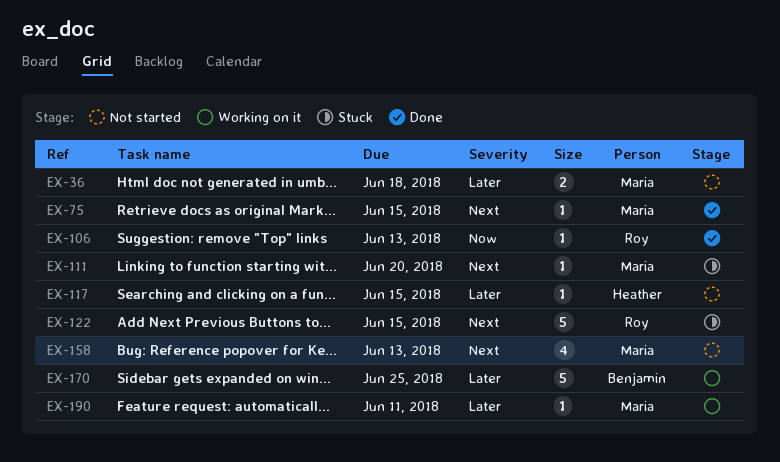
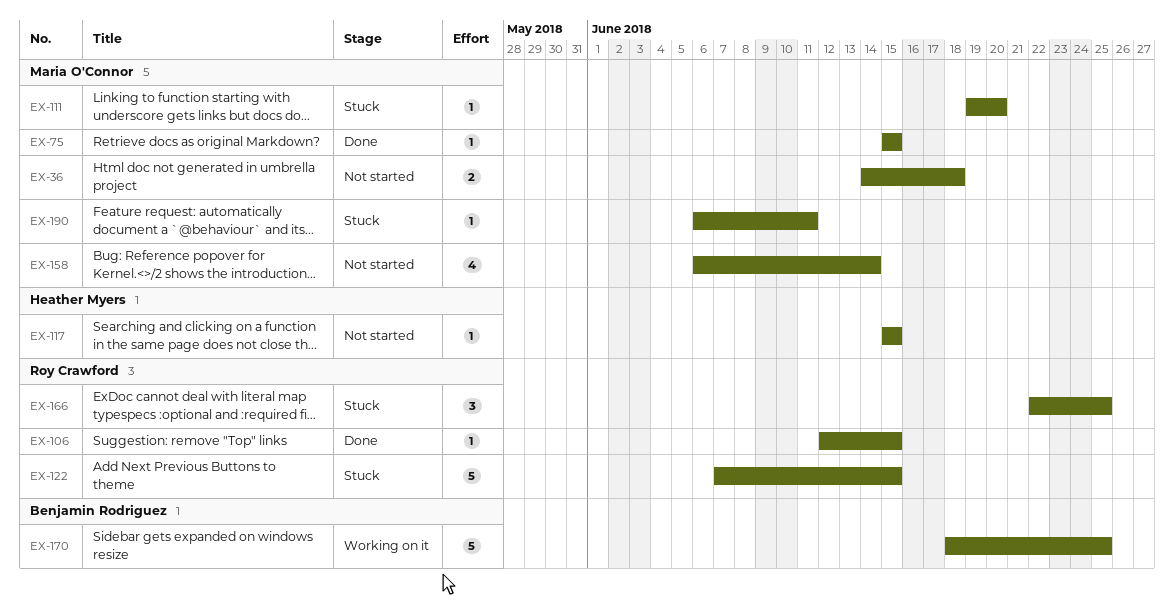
EX-106, due: Jun 13 -> Jun 15
EX-158, due: Jun 13 -> Jun 14
EX-166: none -> present
EX-190, status: Working on it -> Stuck

